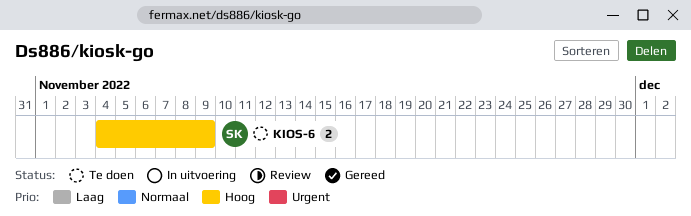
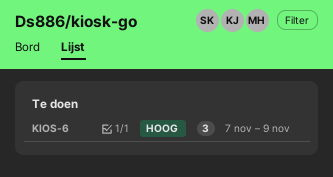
KIOS-6, estimate: 2 -> 3
KIOS-6, start: Nov 4 -> Nov 7

